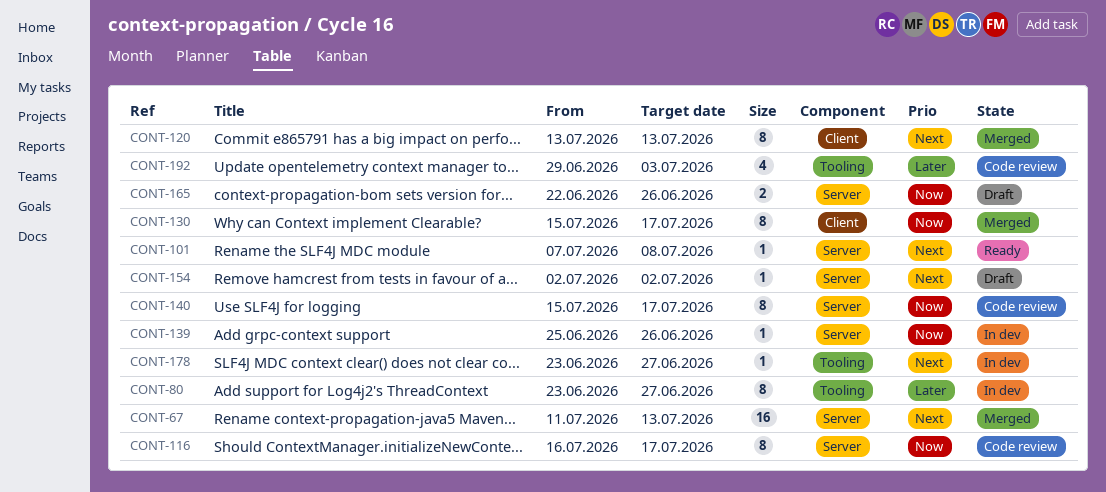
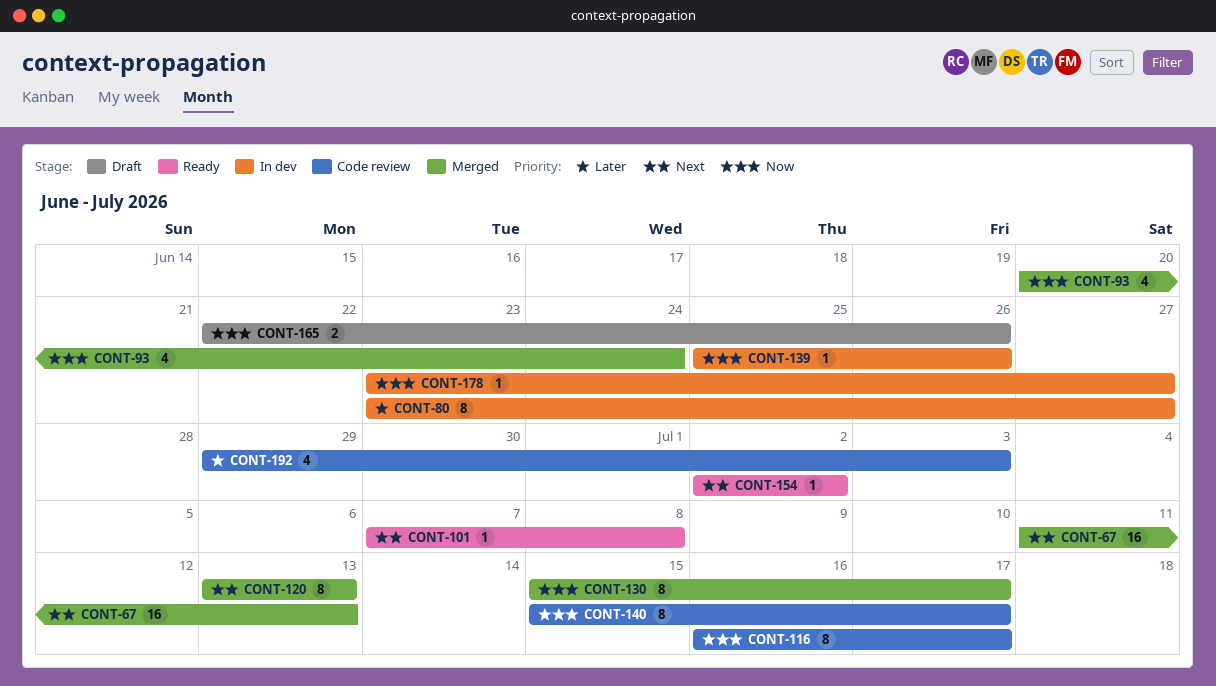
CONT-93: none -> present
CONT-154, status: Draft -> Ready
CONT-178, priority: Next -> Now

